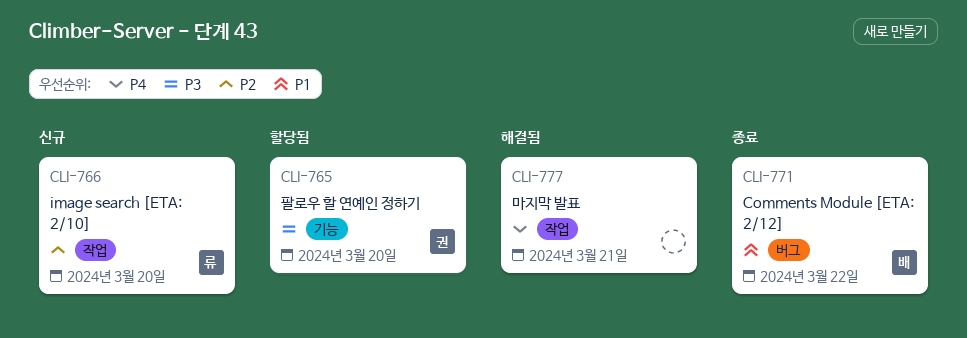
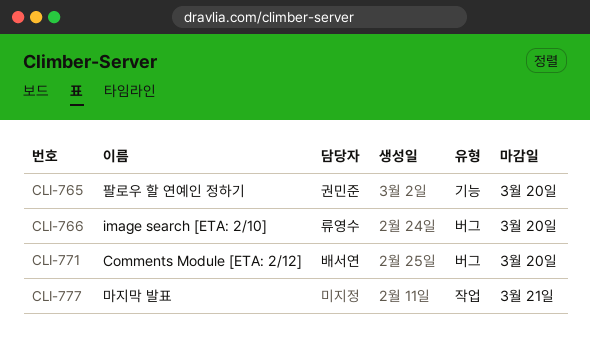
CLI-766, label: 작업 -> 버그
CLI-771, due: Mar 22 -> Mar 20

